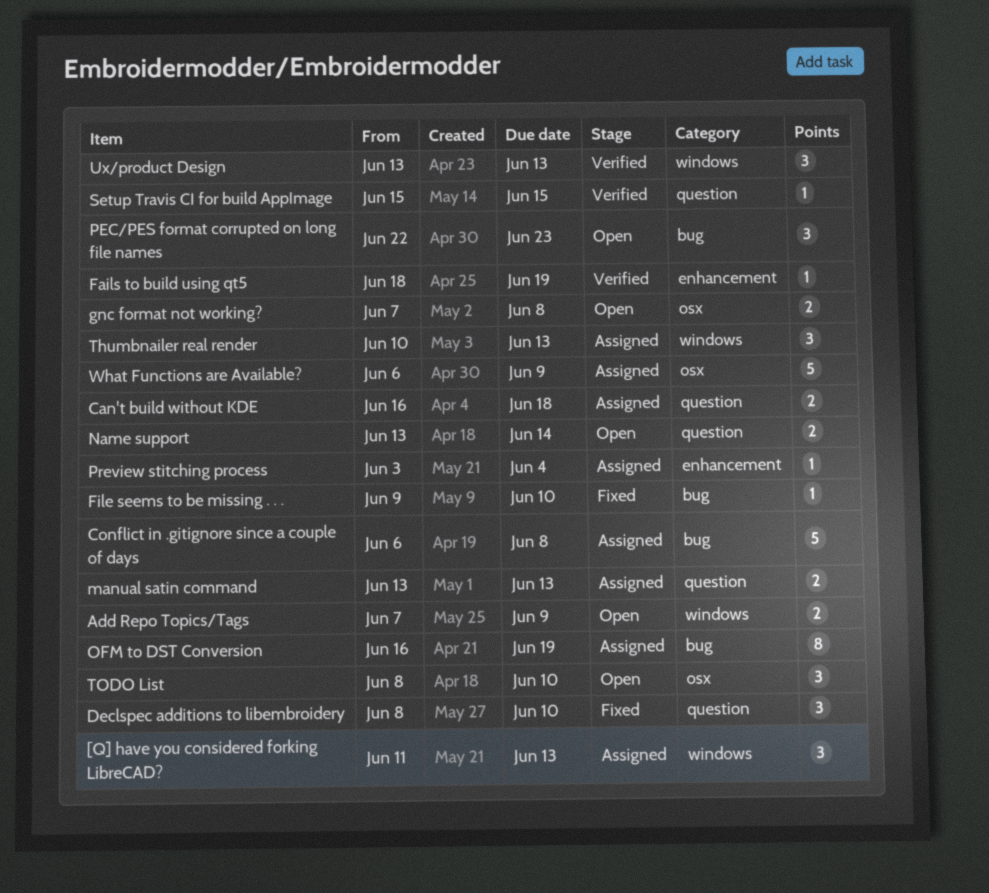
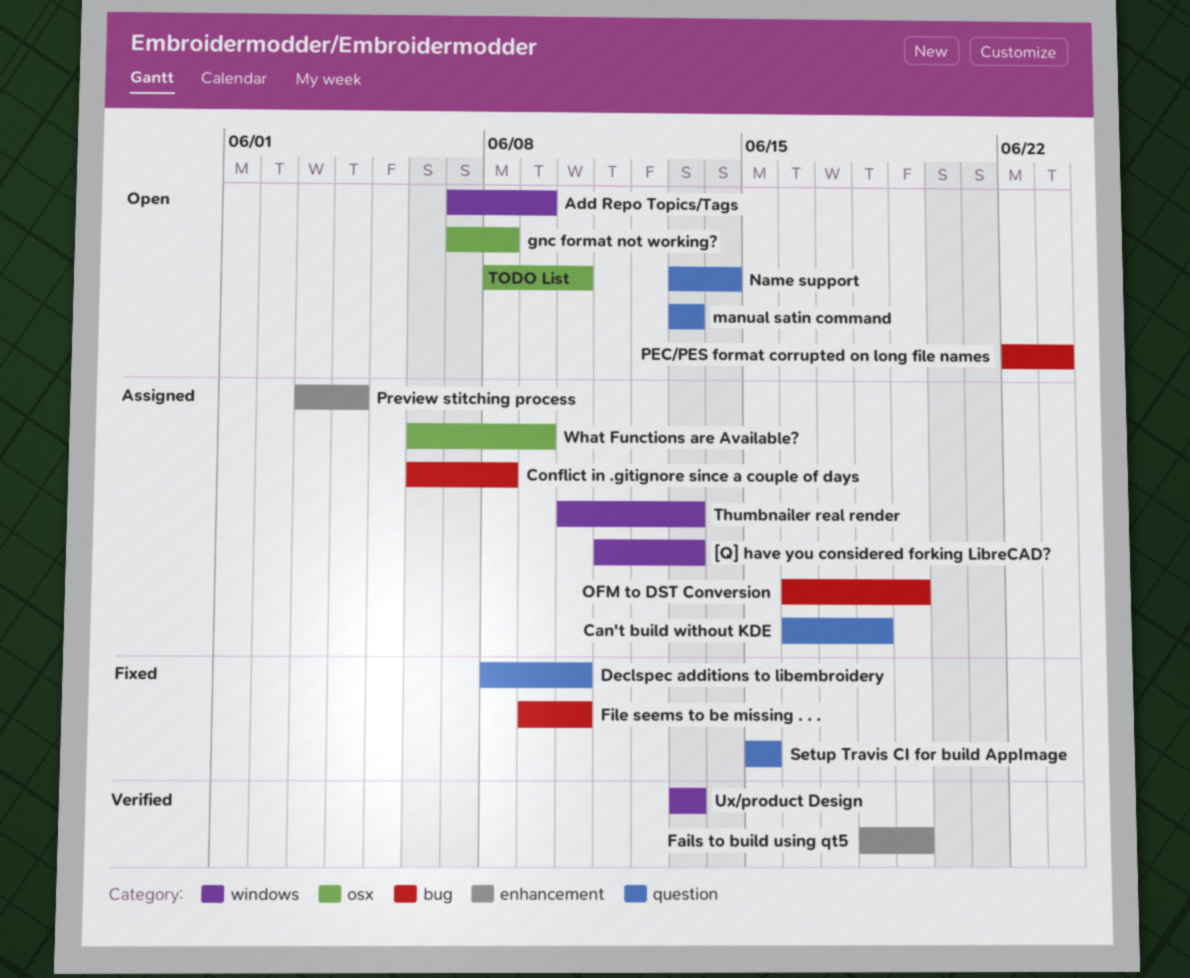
manual satin command, status: Assigned -> Open
Setup Travis CI for build AppImage, status: Verified -> Fixed

